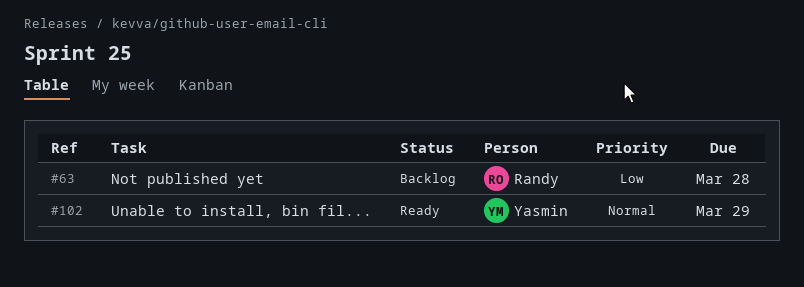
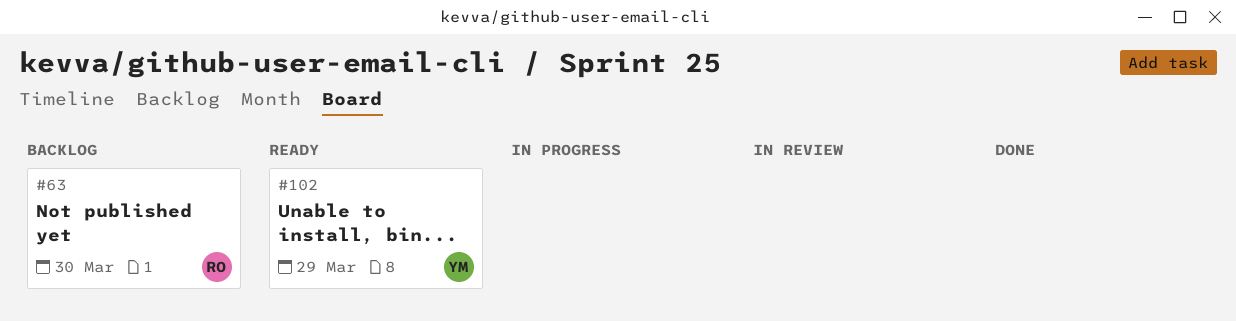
#63, due: Mar 28 -> Mar 30

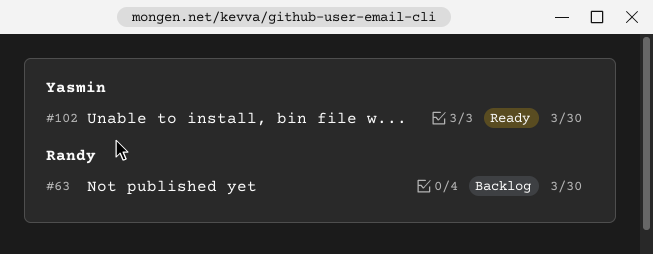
#102, due: Mar 29 -> Mar 30

